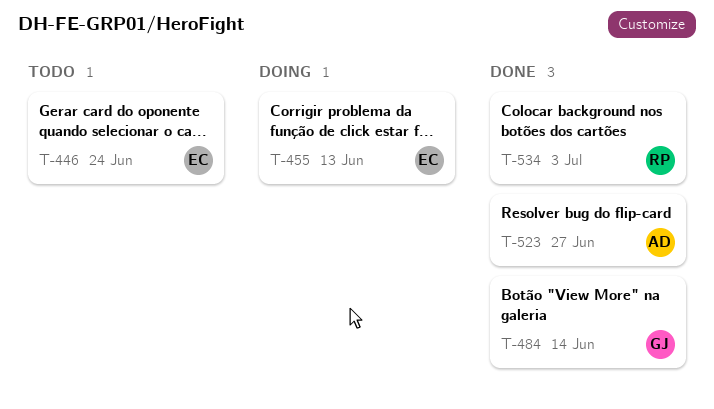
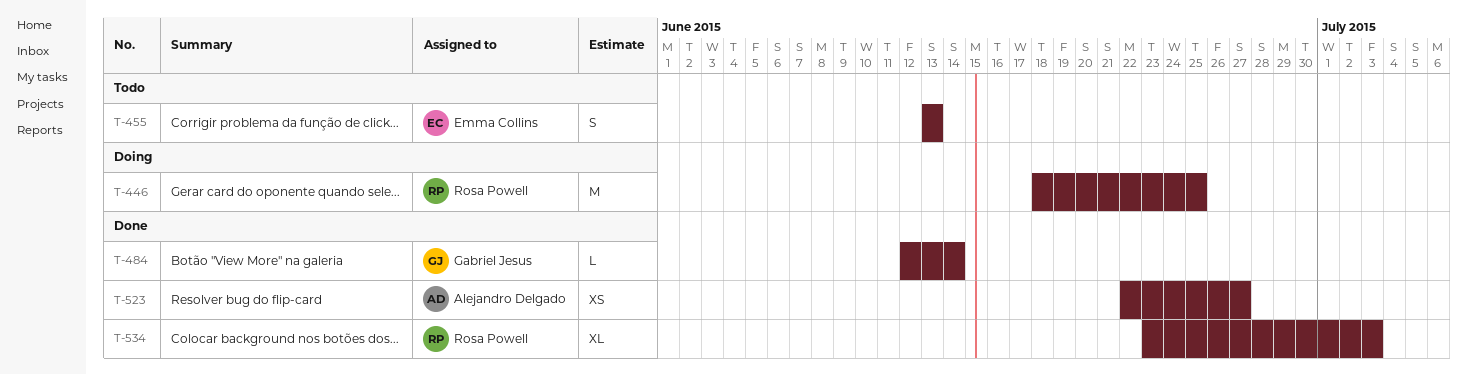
T-446, status: Todo -> Doing
T-446, owner: Emma Collins -> Rosa Powell
T-446, due: Jun 24 -> Jun 25
T-455, status: Doing -> Todo

